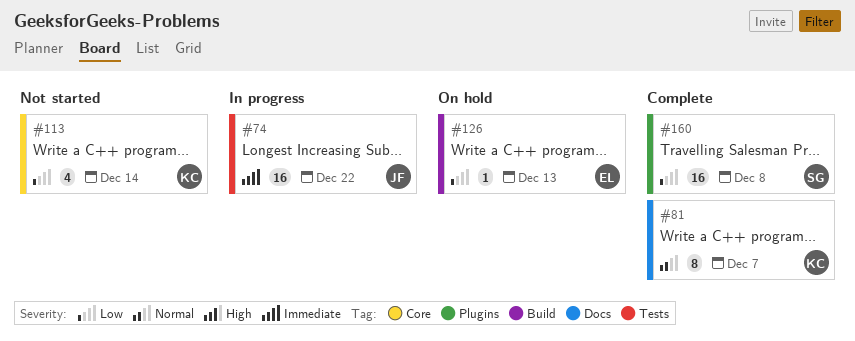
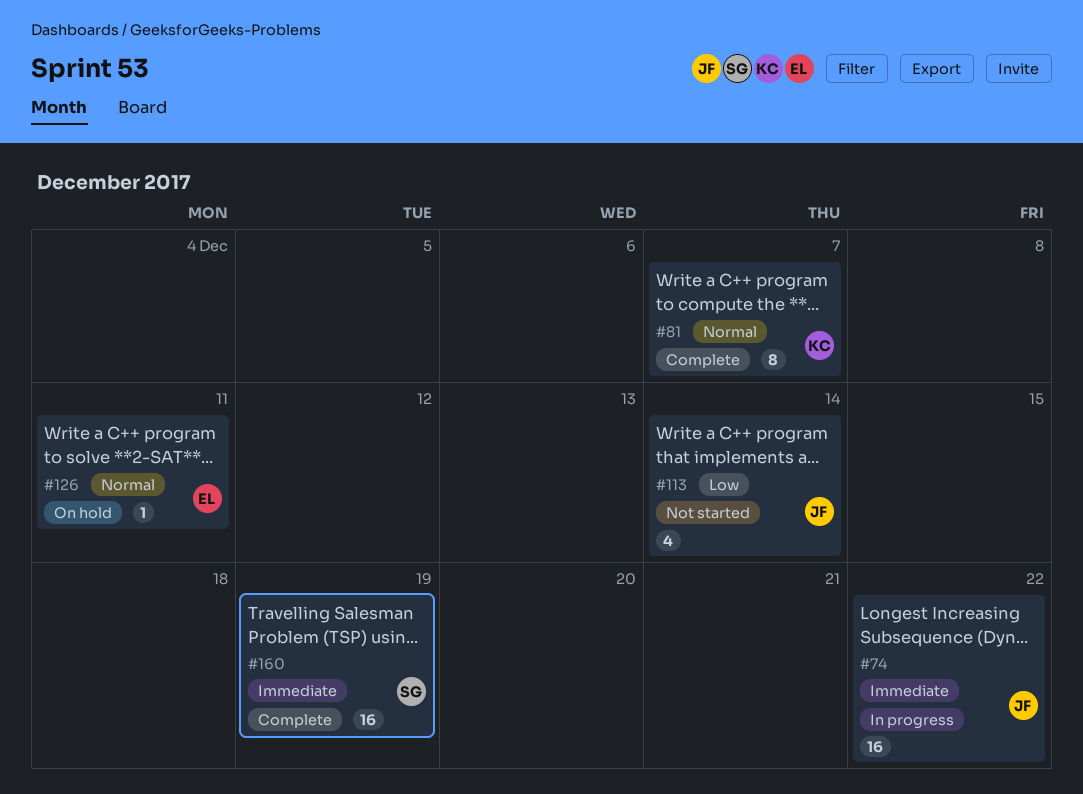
#113, owner: KC -> JF
#126, priority: Low -> Normal
#126, due: Dec 13 -> Dec 11
#160, priority: Low -> Immediate
#160, due: Dec 8 -> Dec 19

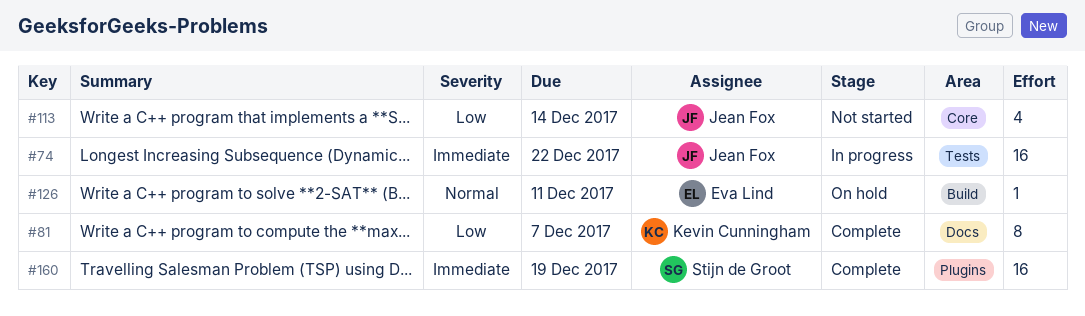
#81, priority: Normal -> Low

